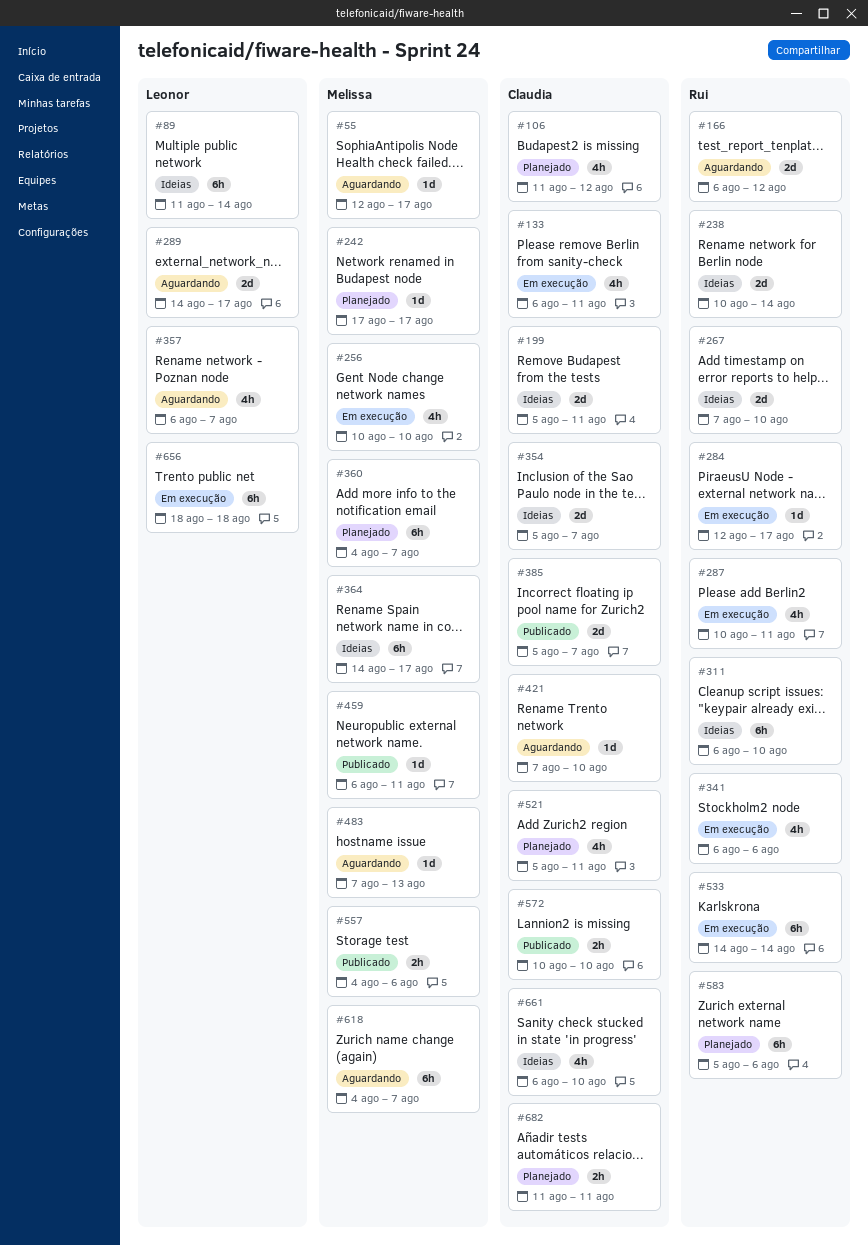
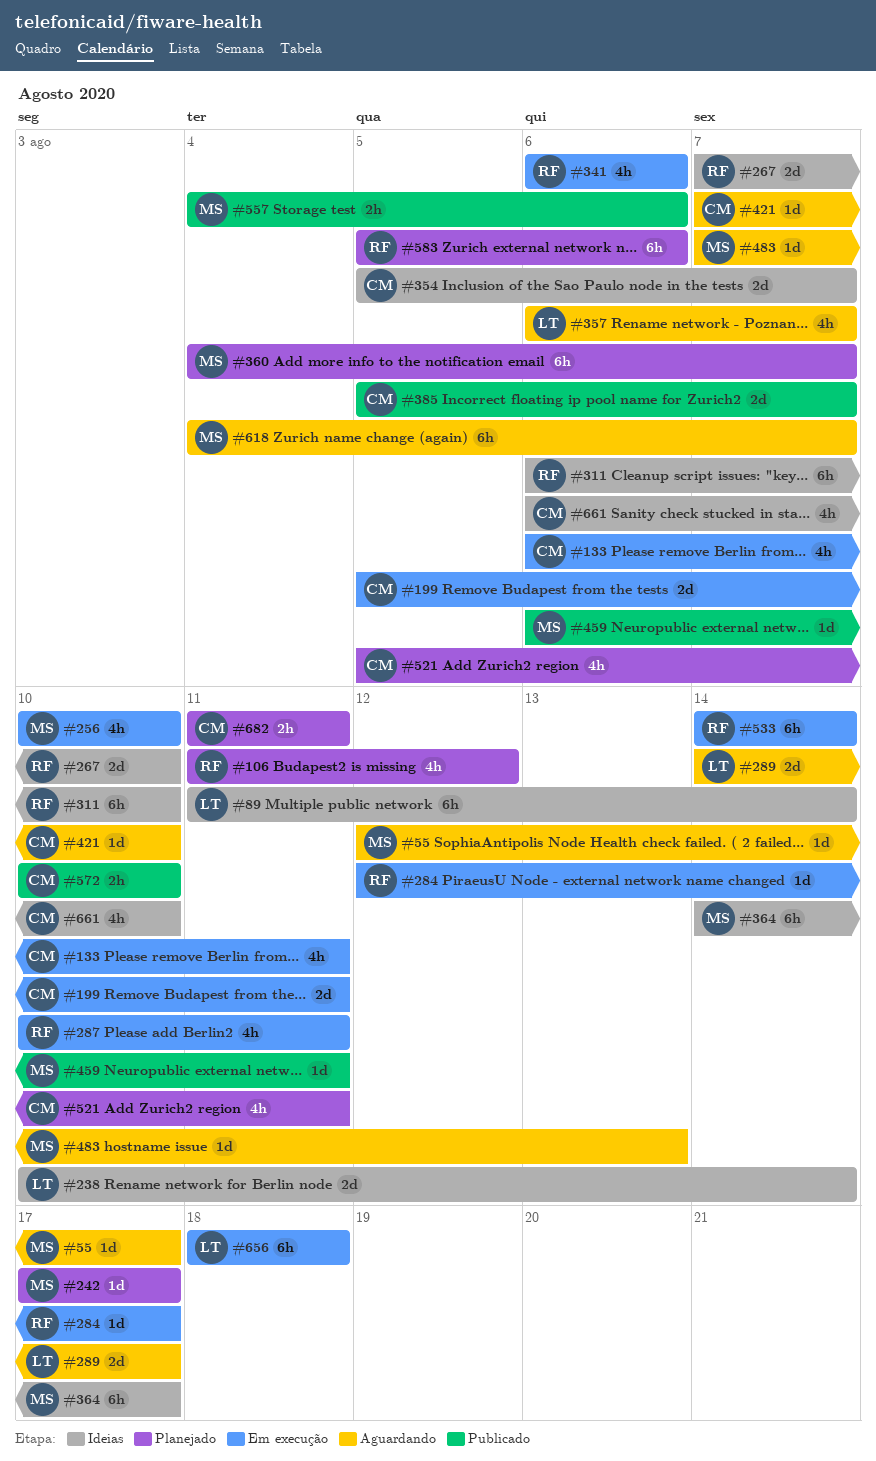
#106, owner: Claudia -> Rui
#166: present -> none
#199, status: Ideias -> Em execução
#238, owner: Rui -> Leonor

